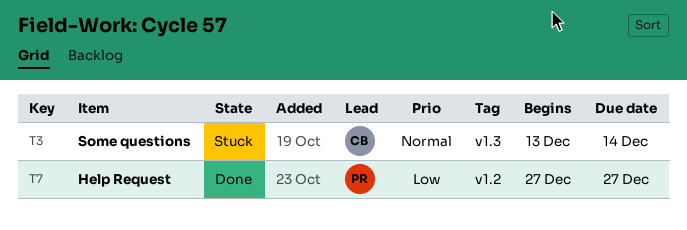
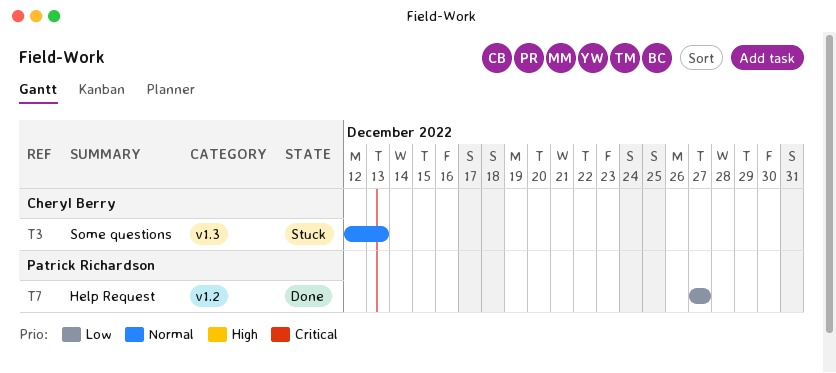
T3, start: Dec 13 -> Dec 12
T3, due: Dec 14 -> Dec 13

